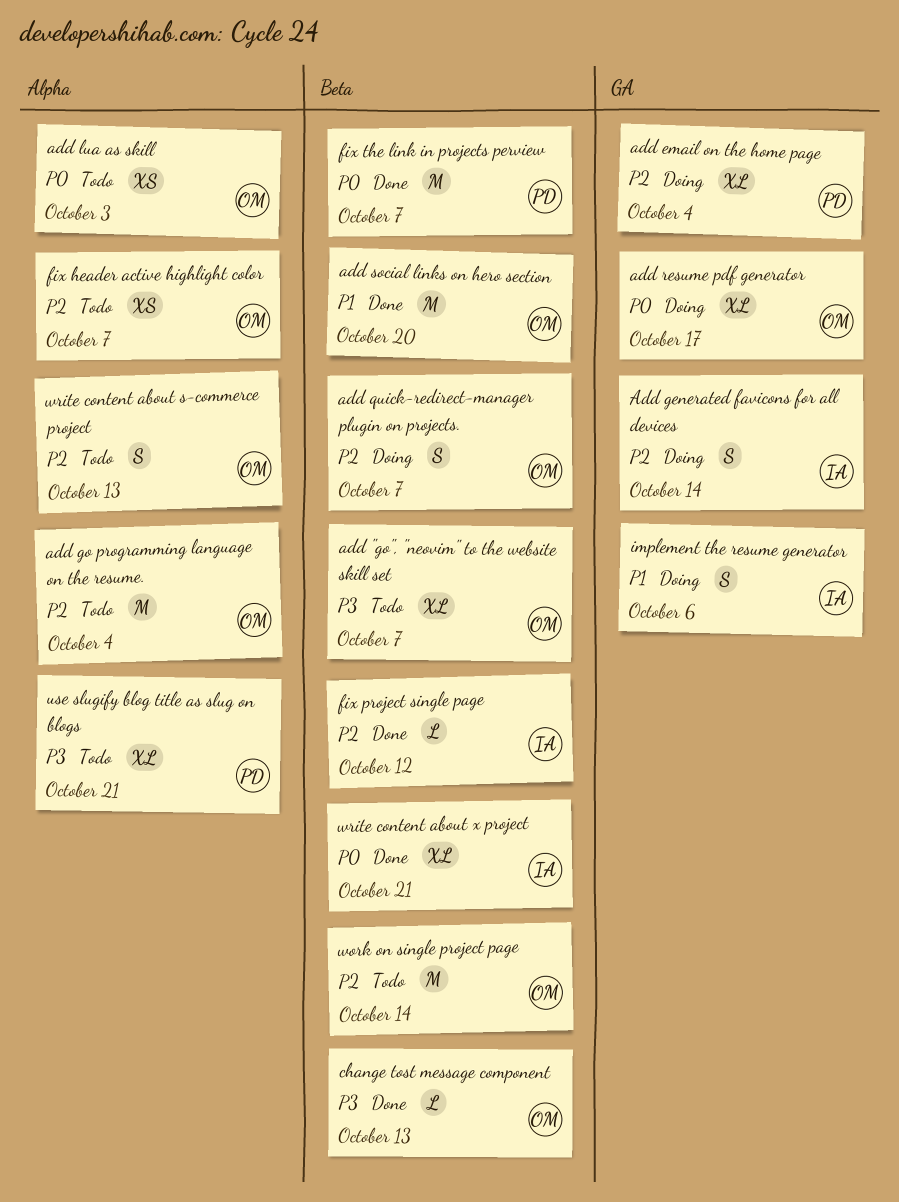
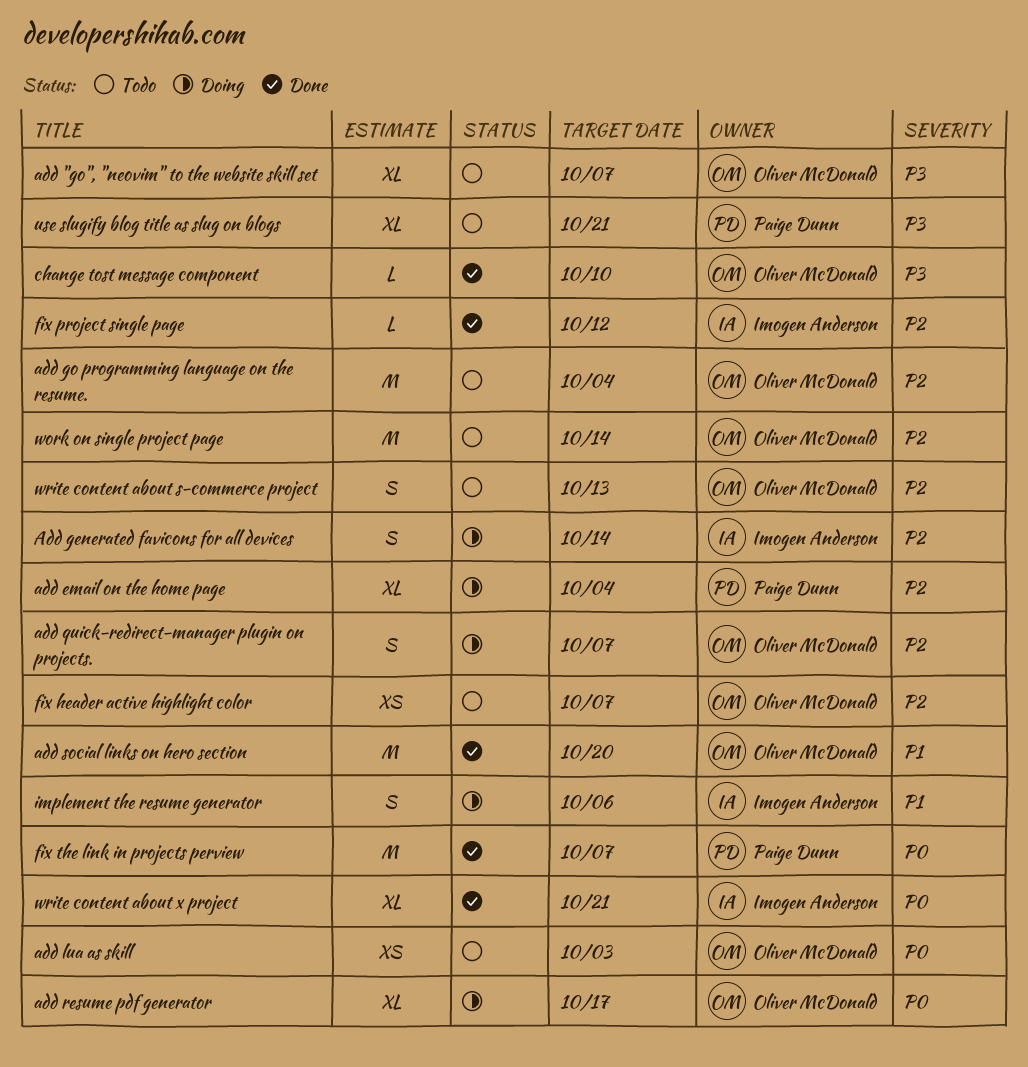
change tost message component, due: Oct 13 -> Oct 10

